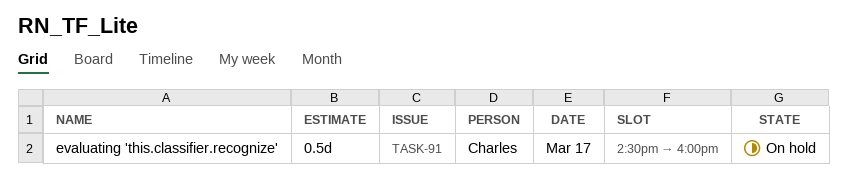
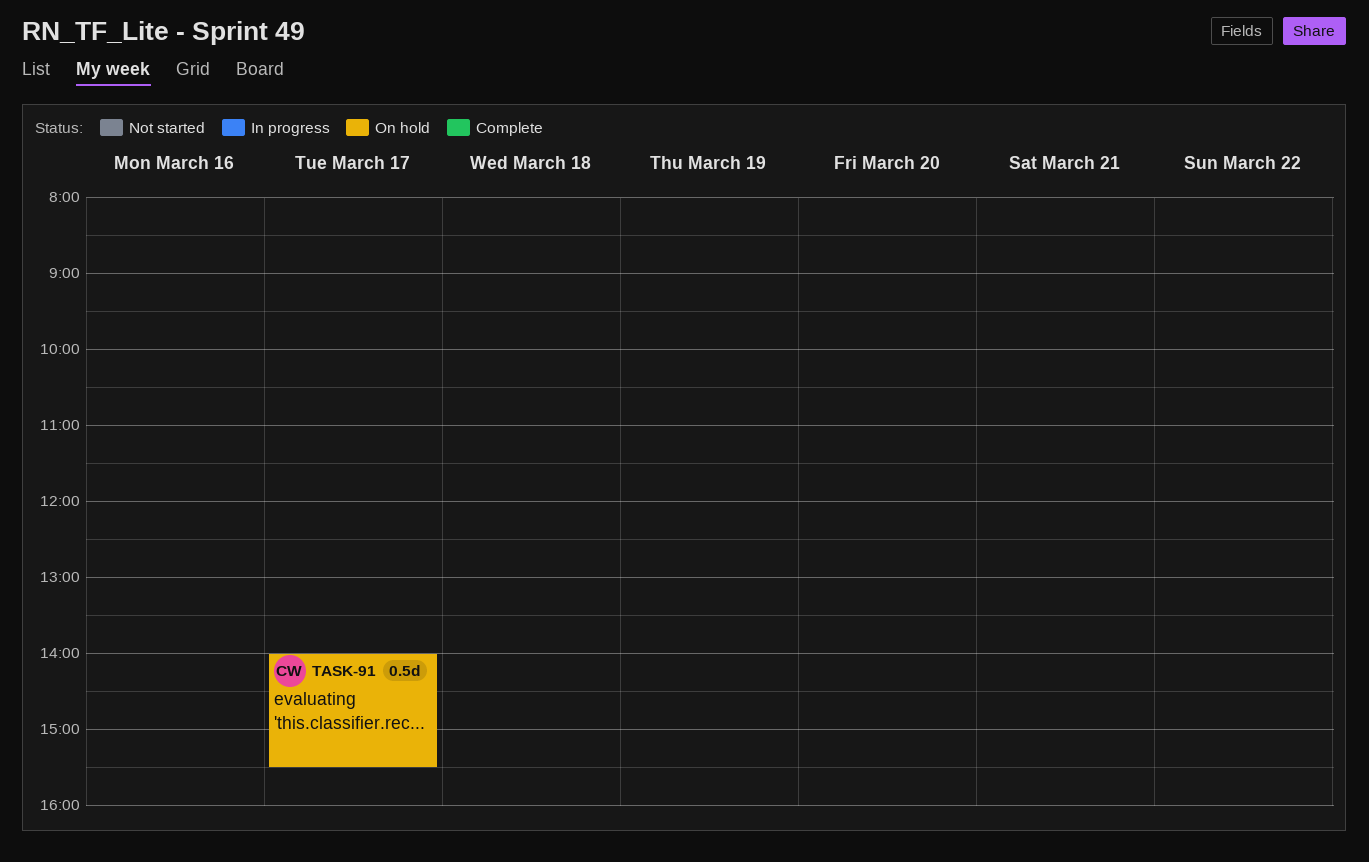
TASK-91, begins: 14:30 -> 14:00
TASK-91, ends: 16:00 -> 15:30

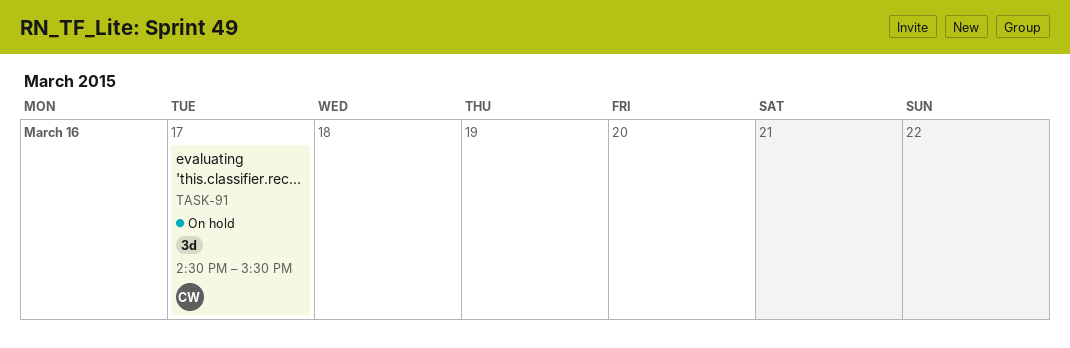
TASK-91, estimate: 0.5d -> 3d
TASK-91, begins: 14:00 -> 14:30

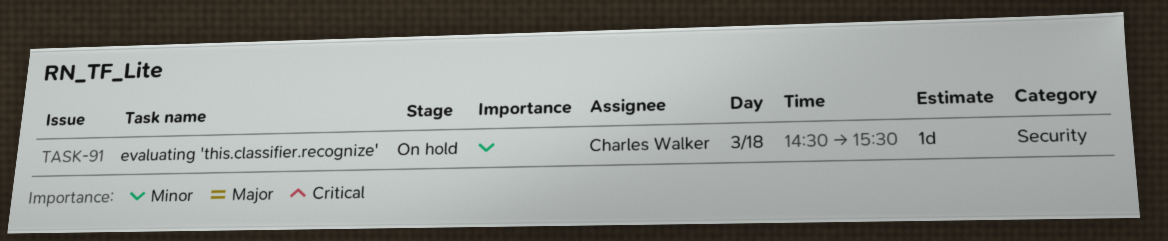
TASK-91, estimate: 3d -> 1d
TASK-91, day: Mar 17 -> Mar 18

